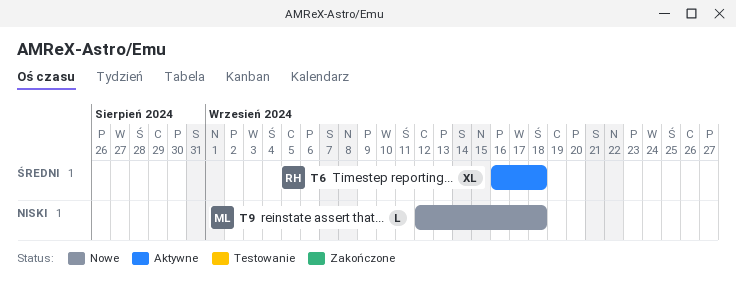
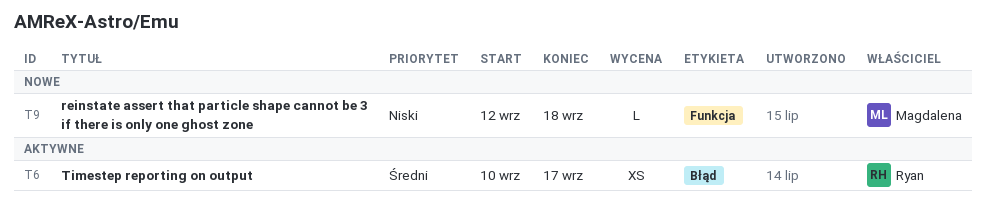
T6, estimate: XL -> XS
T6, start: Sep 16 -> Sep 10
T6, due: Sep 18 -> Sep 17

